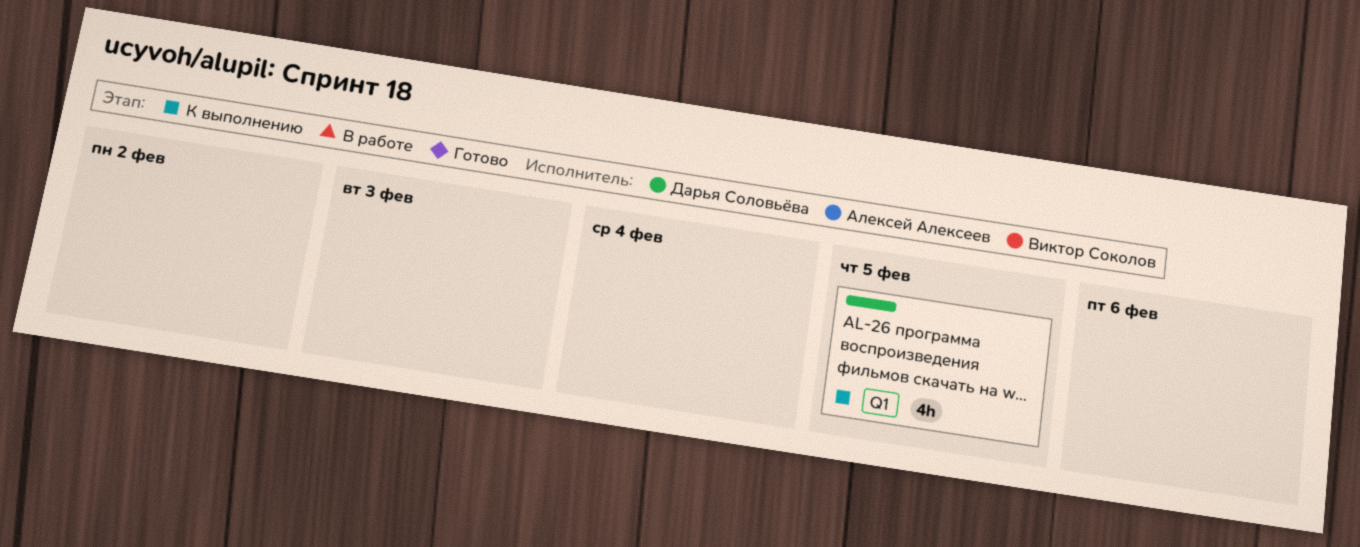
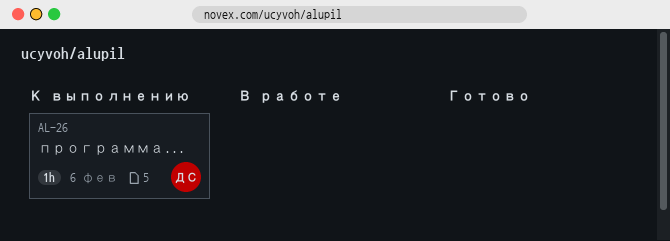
AL-26, estimate: 4h -> 1h
AL-26, due: Feb 5 -> Feb 6

